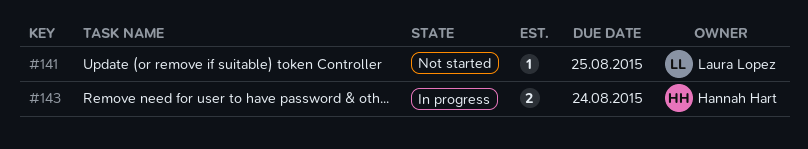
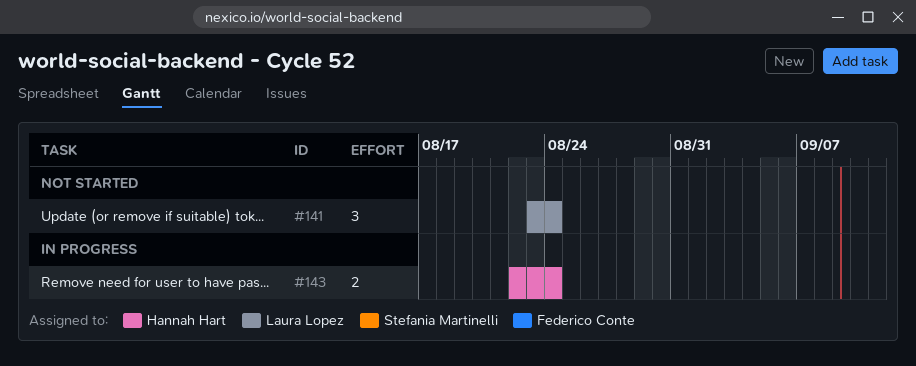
#141, estimate: 1 -> 3
#141, due: Aug 25 -> Aug 24

